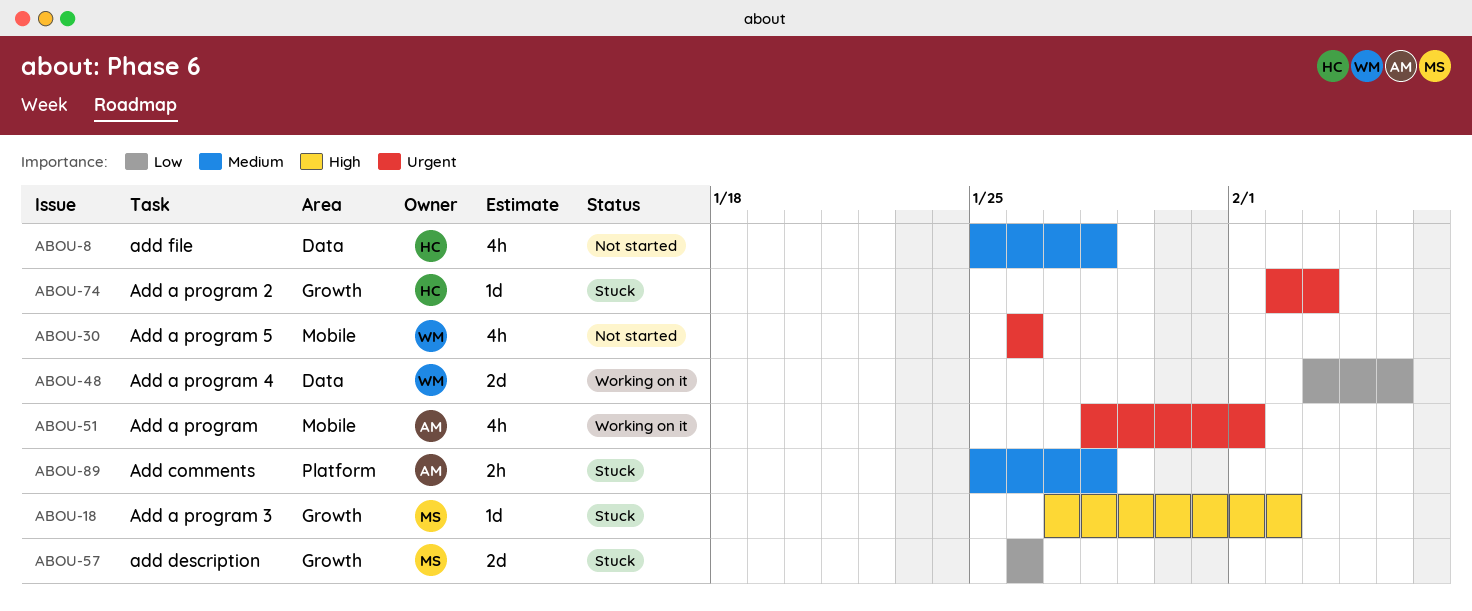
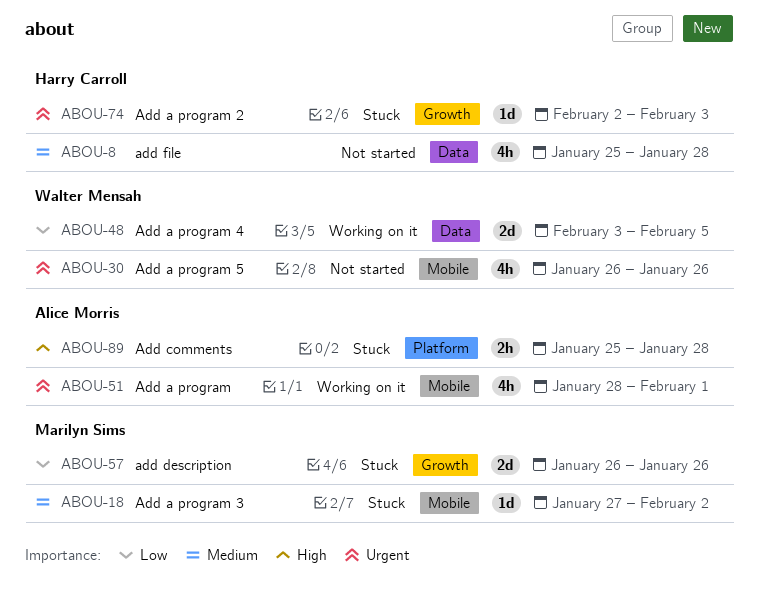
ABOU-18, priority: High -> Medium
ABOU-18, label: Growth -> Mobile
ABOU-89, priority: Medium -> High

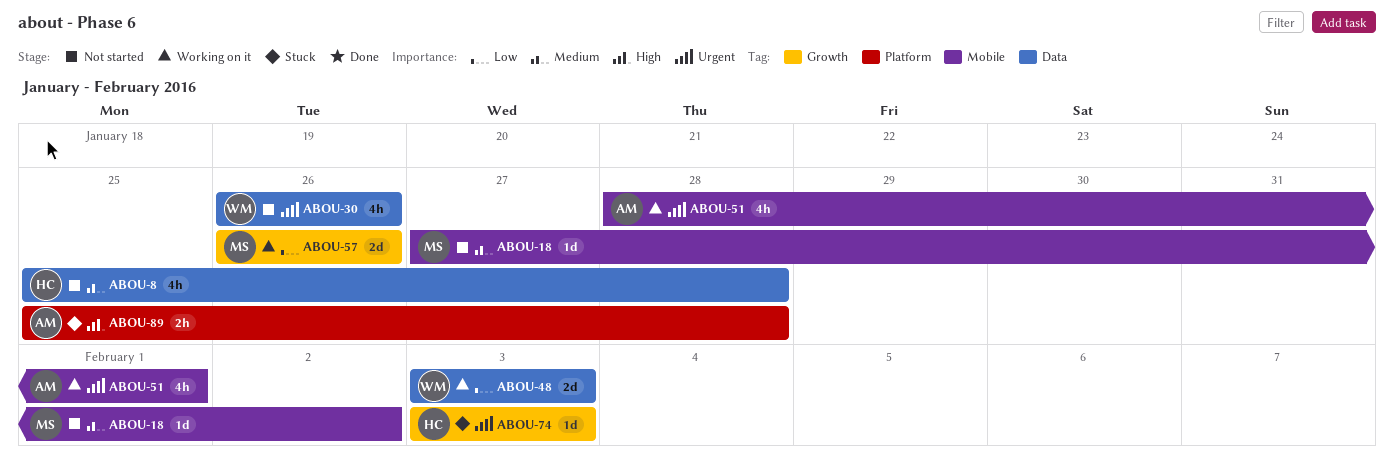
ABOU-18, status: Stuck -> Not started
ABOU-30, label: Mobile -> Data
ABOU-48, due: Feb 5 -> Feb 3
ABOU-57, status: Stuck -> Working on it
ABOU-74, start: Feb 2 -> Feb 3

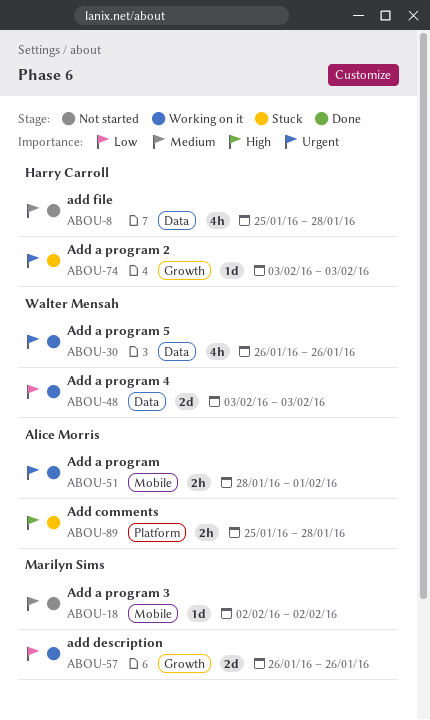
ABOU-18, start: Jan 27 -> Feb 2
ABOU-30, status: Not started -> Working on it
ABOU-51, estimate: 4h -> 2h

